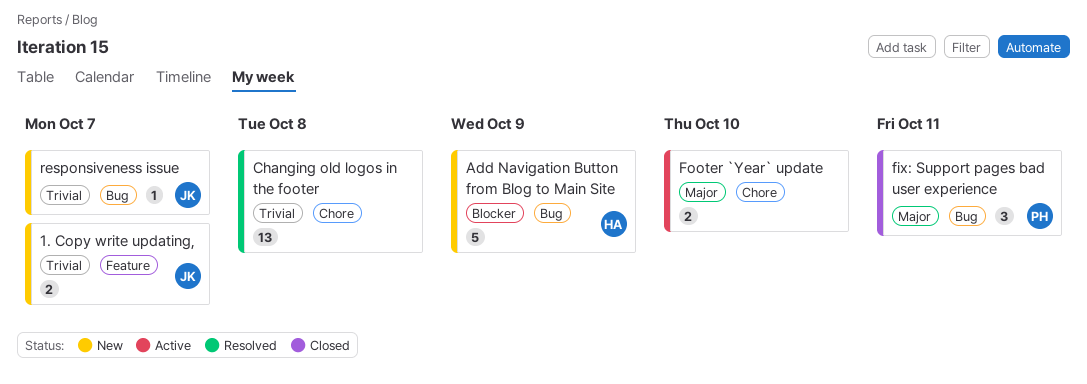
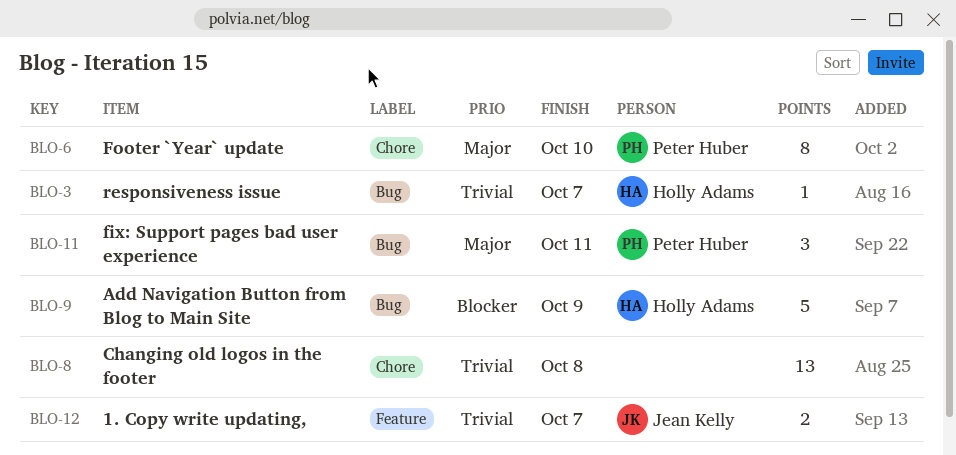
Footer `Year` update, owner: none -> Peter Huber
Footer `Year` update, estimate: 2 -> 8
responsiveness issue, owner: Jean Kelly -> Holly Adams

